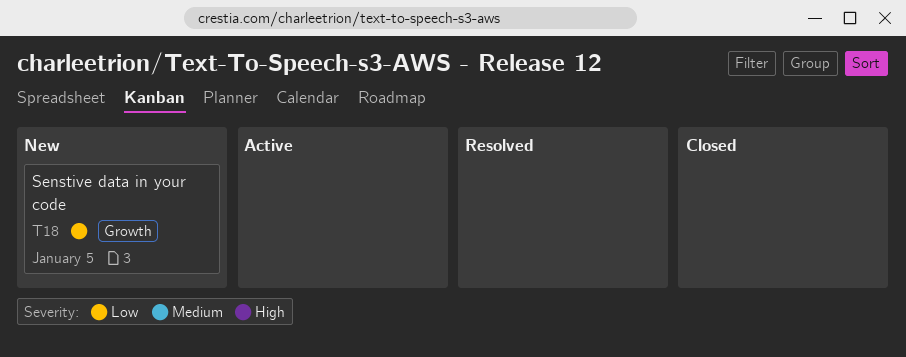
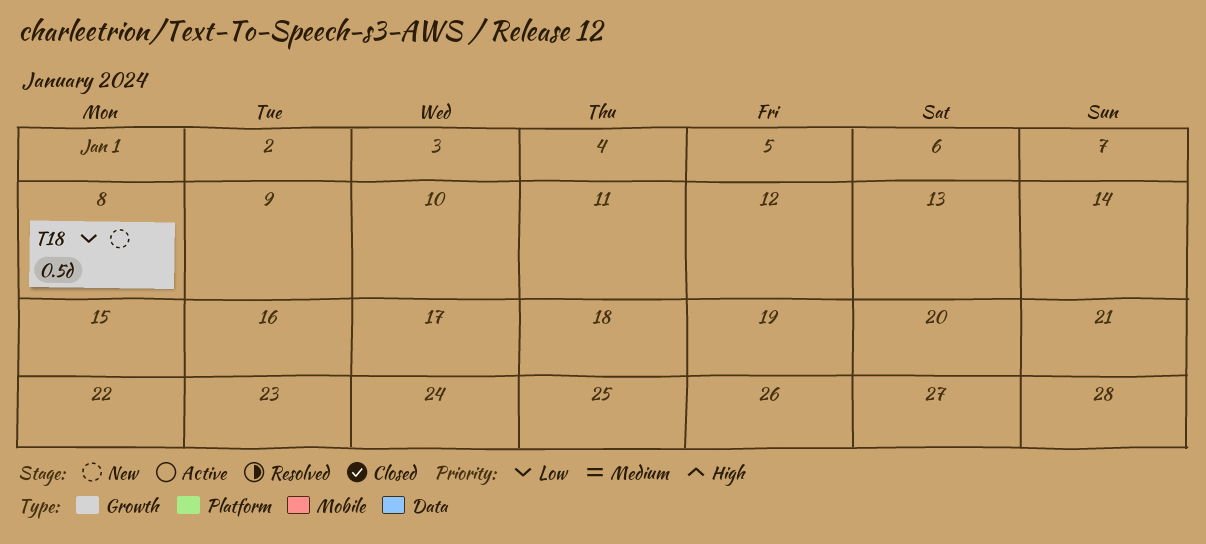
T18, due: Jan 5 -> Jan 8

